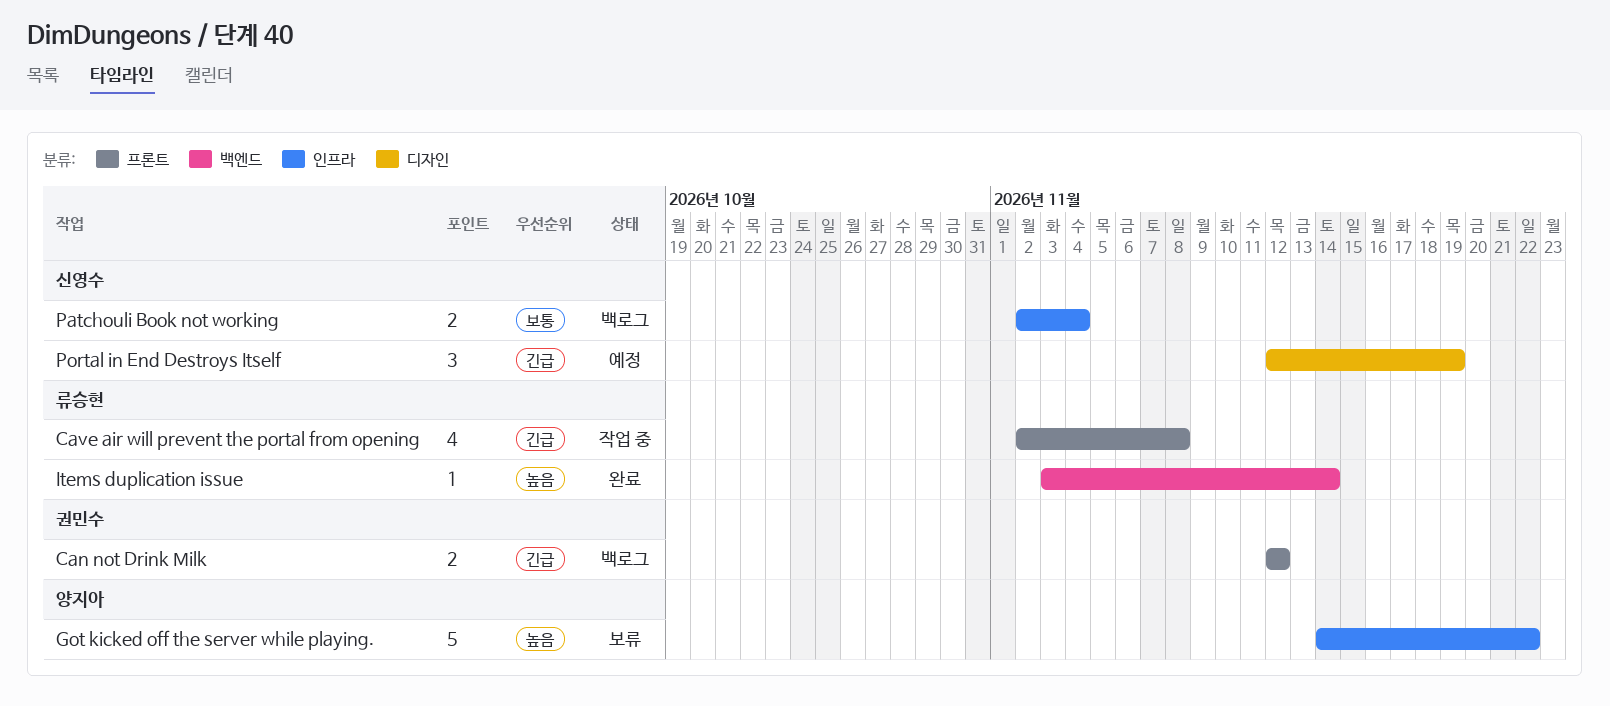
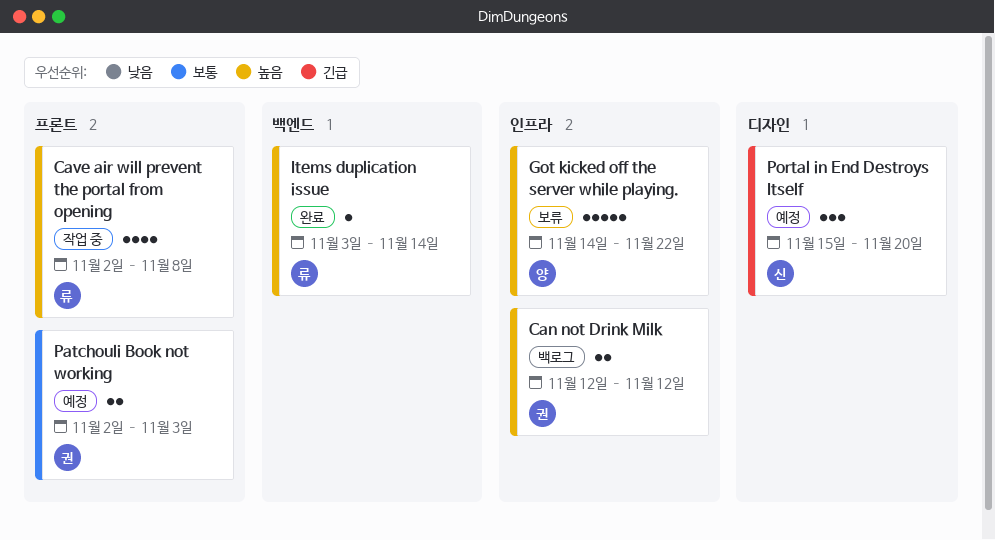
Can not Drink Milk, priority: 긴급 -> 높음
Can not Drink Milk, label: 프론트 -> 인프라
Cave air will prevent the portal from opening, priority: 긴급 -> 높음
Patchouli Book not working, status: 백로그 -> 예정
Patchouli Book not working, owner: 신영수 -> 권민수
Patchouli Book not working, label: 인프라 -> 프론트
Patchouli Book not working, due: Nov 4 -> Nov 3
Portal in End Destroys Itself, start: Nov 12 -> Nov 15
Portal in End Destroys Itself, due: Nov 19 -> Nov 20

